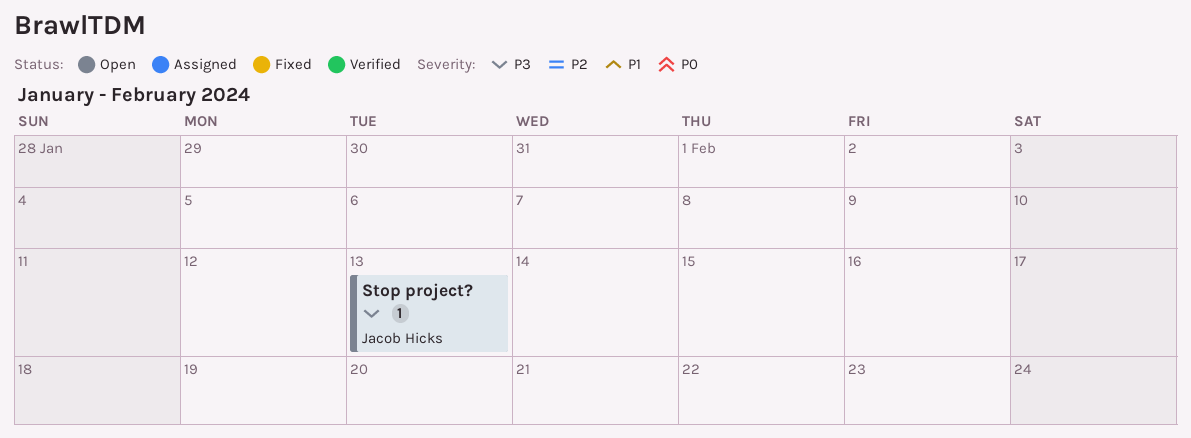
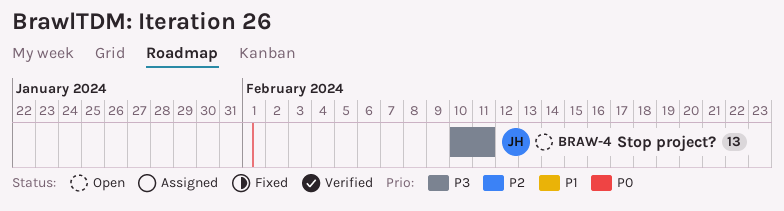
Stop project?, estimate: 1 -> 13
Stop project?, due: Feb 13 -> Feb 11

